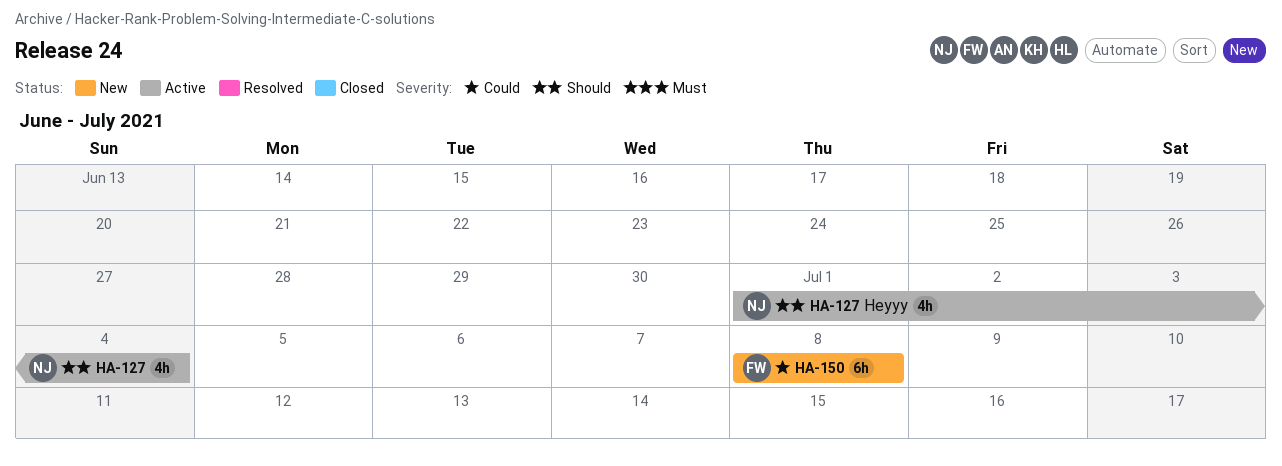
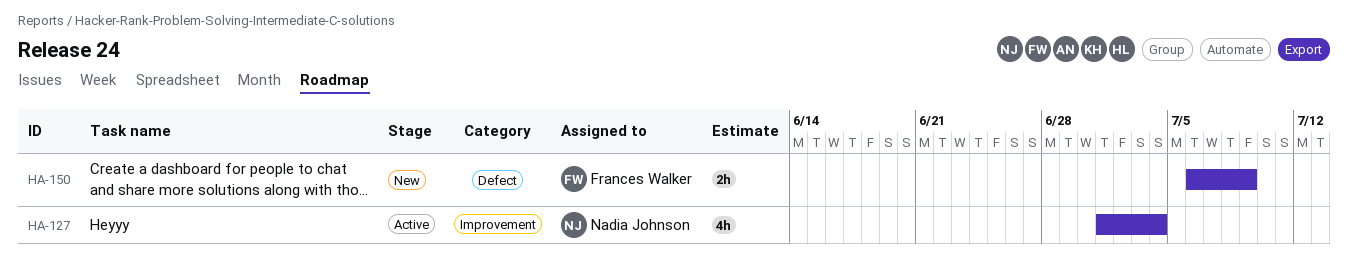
HA-150, estimate: 6h -> 2h
HA-150, start: Jul 8 -> Jul 6
HA-150, due: Jul 8 -> Jul 9

